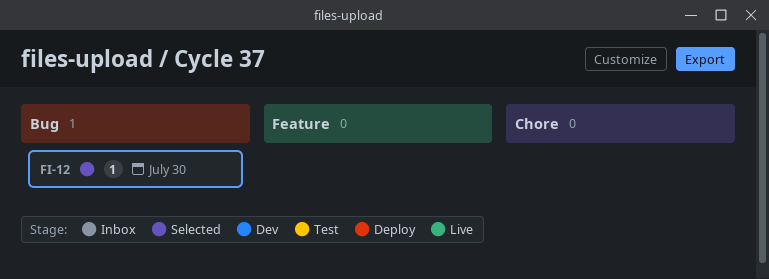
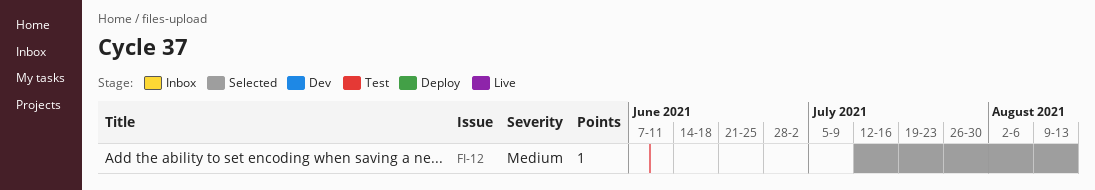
FI-12, due: Jul 30 -> Aug 13

